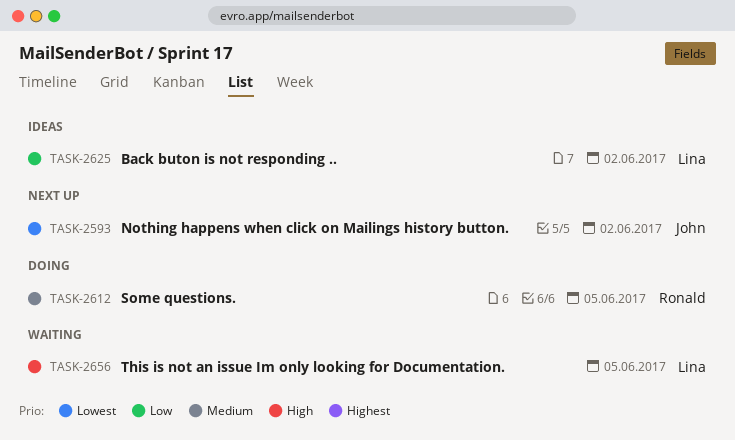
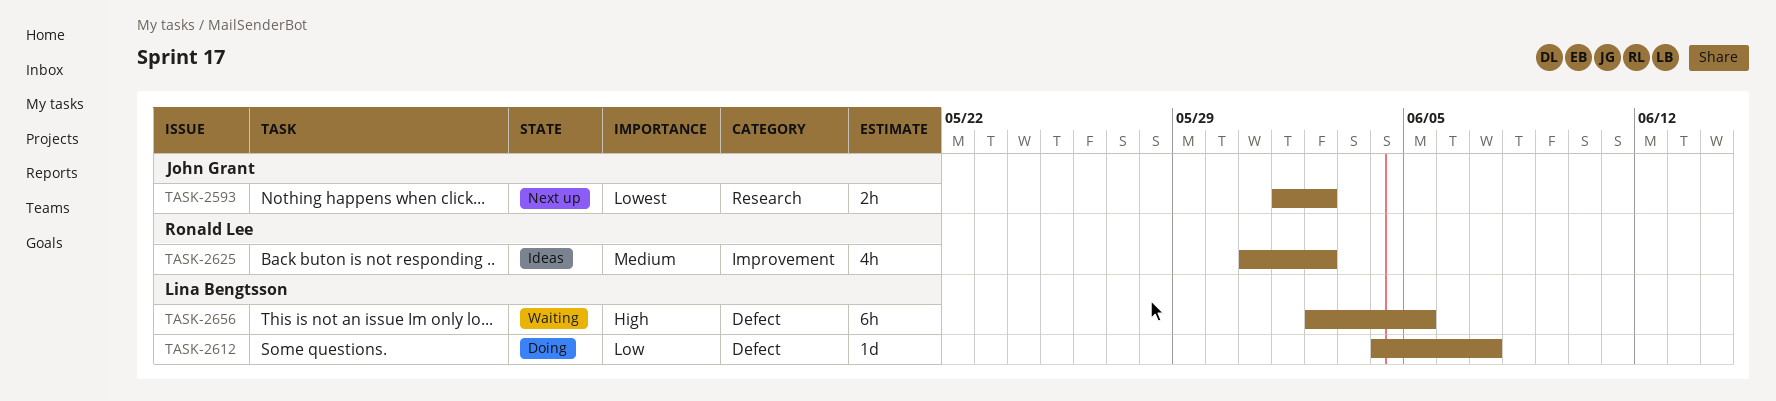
TASK-2612, owner: Ronald Lee -> Lina Bengtsson
TASK-2612, priority: Medium -> Low
TASK-2612, due: Jun 5 -> Jun 7
TASK-2625, owner: Lina Bengtsson -> Ronald Lee
TASK-2625, priority: Low -> Medium

